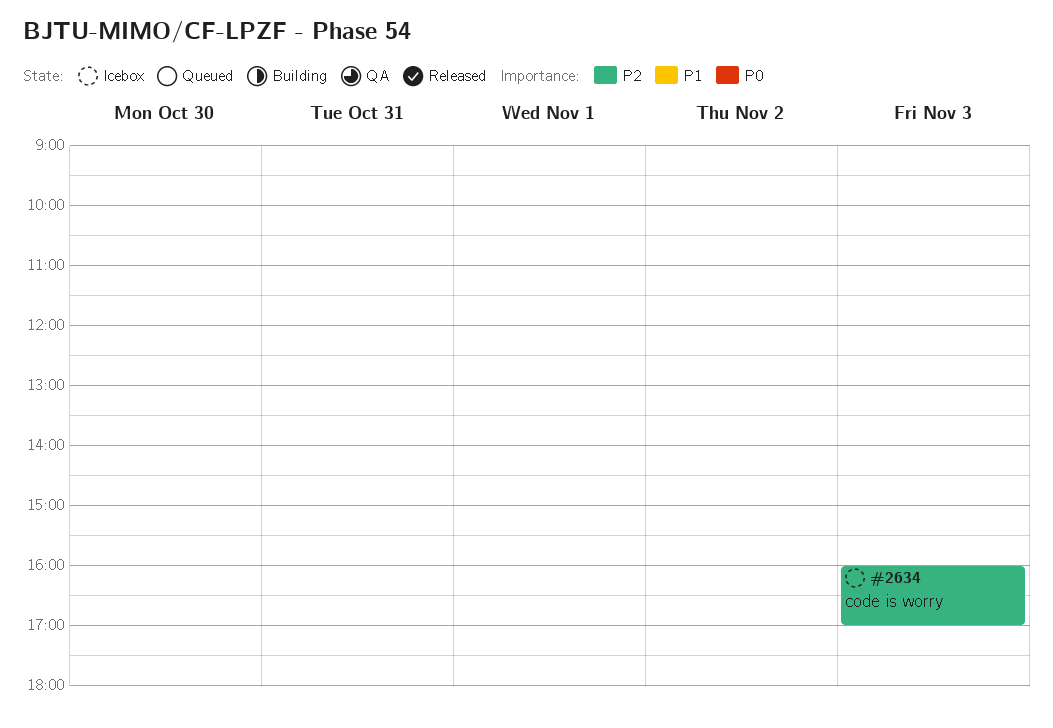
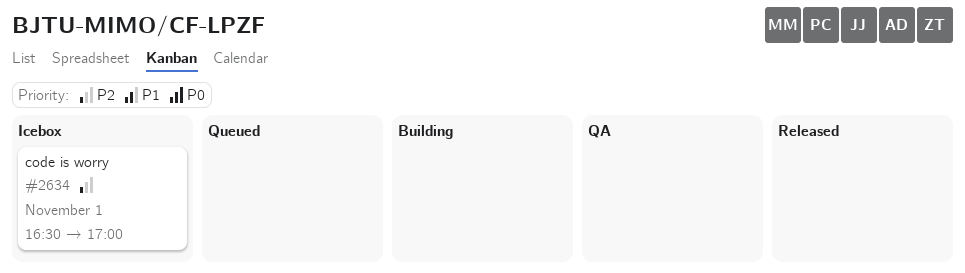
#2634, day: Nov 3 -> Nov 1
#2634, begins: 16:00 -> 16:30

